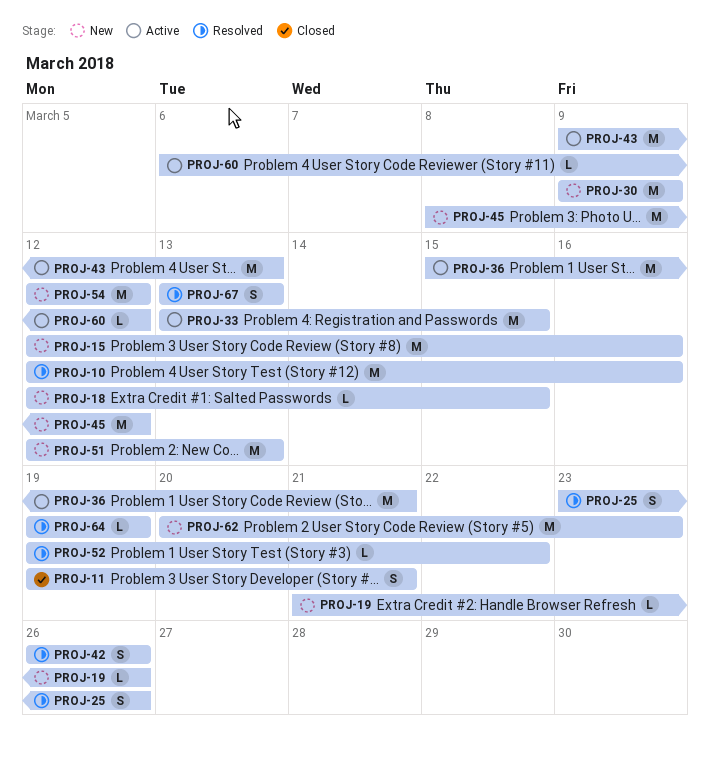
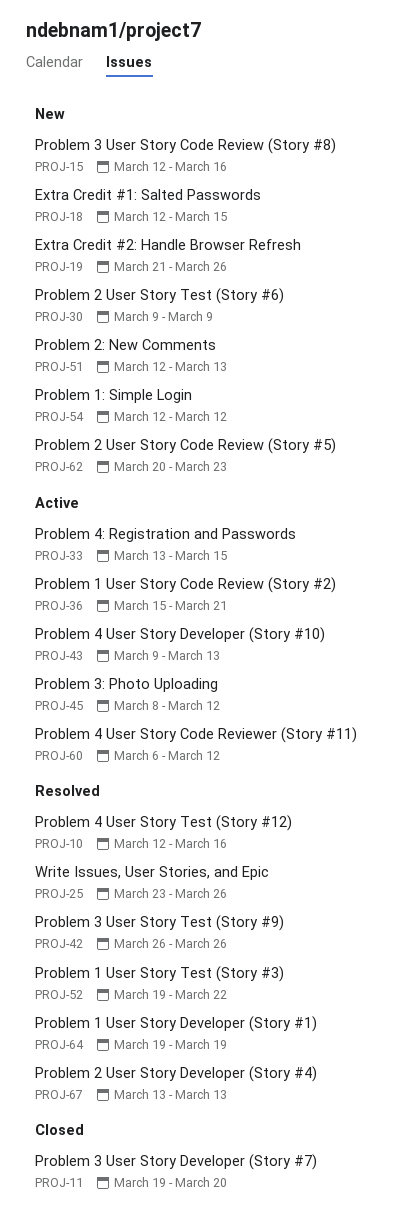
PROJ-11, due: Mar 21 -> Mar 20
PROJ-45, status: New -> Active

